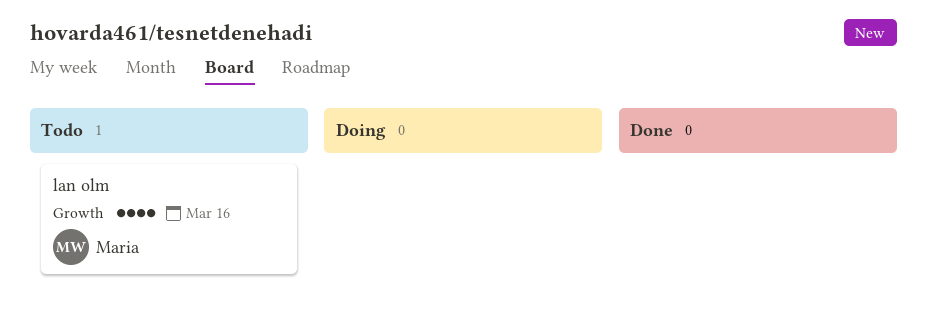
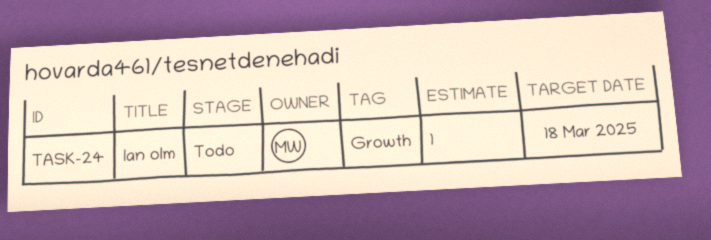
lan olm, estimate: 4 -> 1
lan olm, due: Mar 16 -> Mar 18

